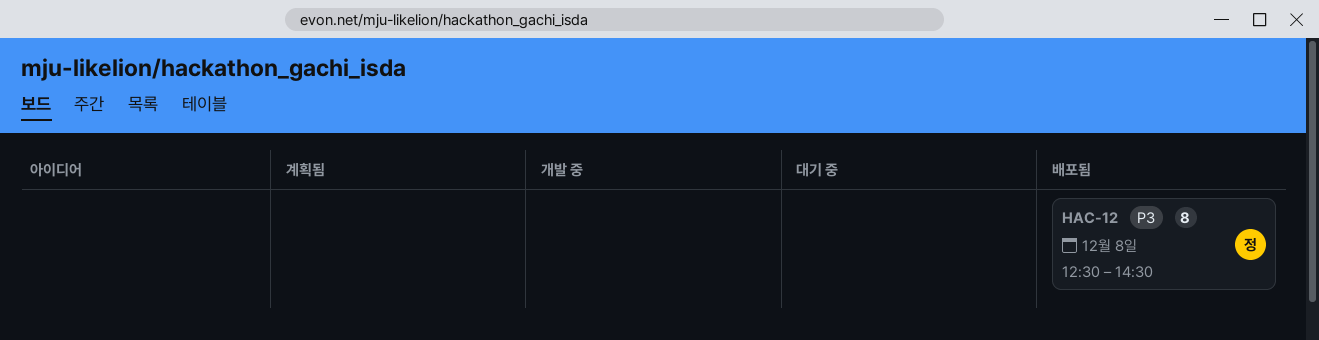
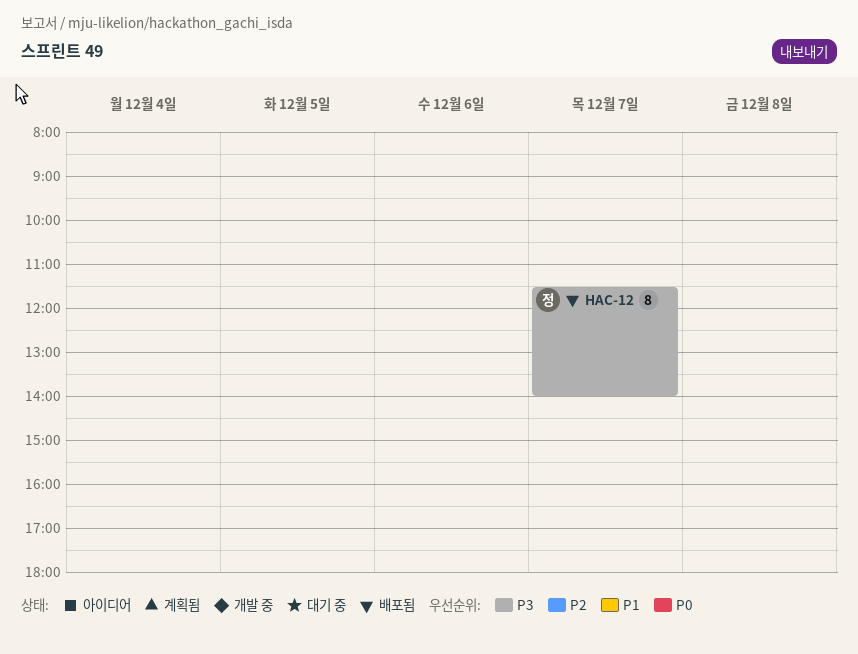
HAC-12, day: Dec 8 -> Dec 7
HAC-12, begins: 12:30 -> 11:30
HAC-12, ends: 14:30 -> 14:00

